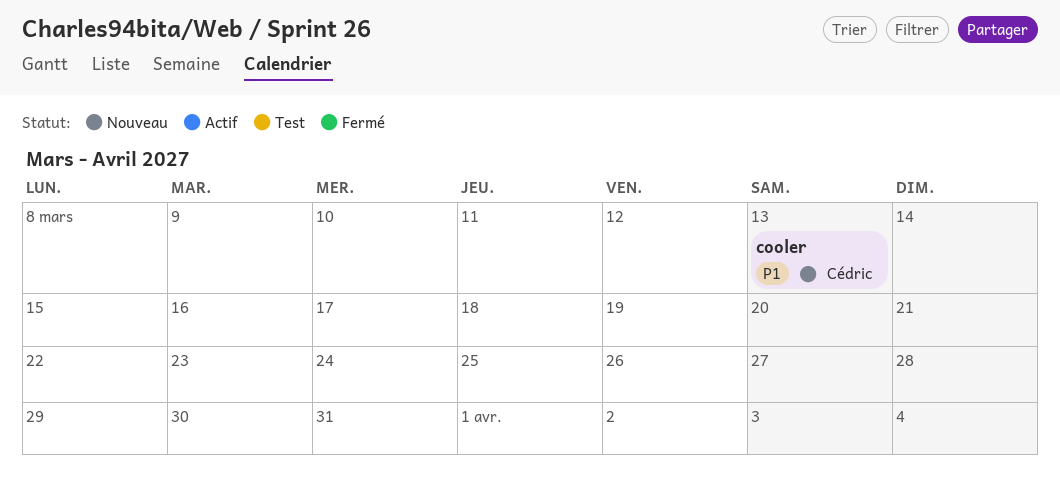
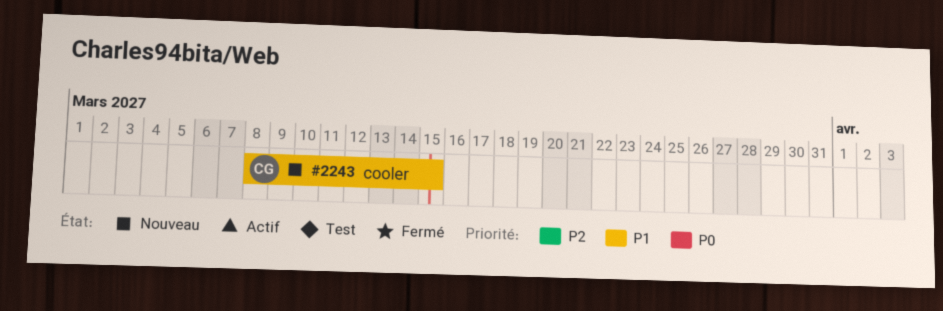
cooler, due: Mar 13 -> Mar 15

